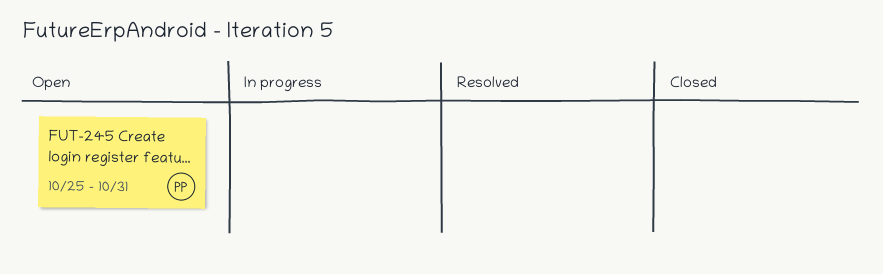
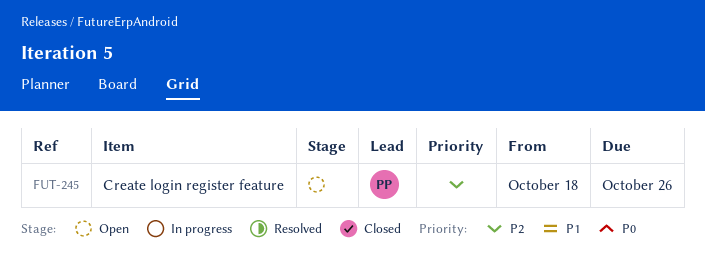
FUT-245, start: Oct 25 -> Oct 18
FUT-245, due: Oct 31 -> Oct 26

